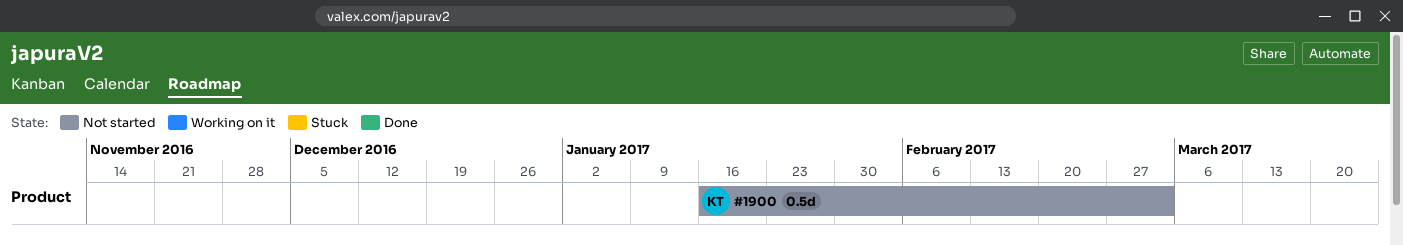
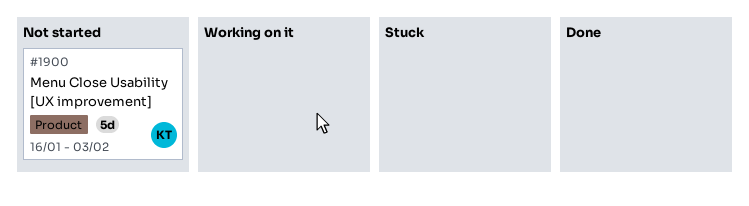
#1900, estimate: 0.5d -> 5d
#1900, due: Mar 3 -> Feb 3

